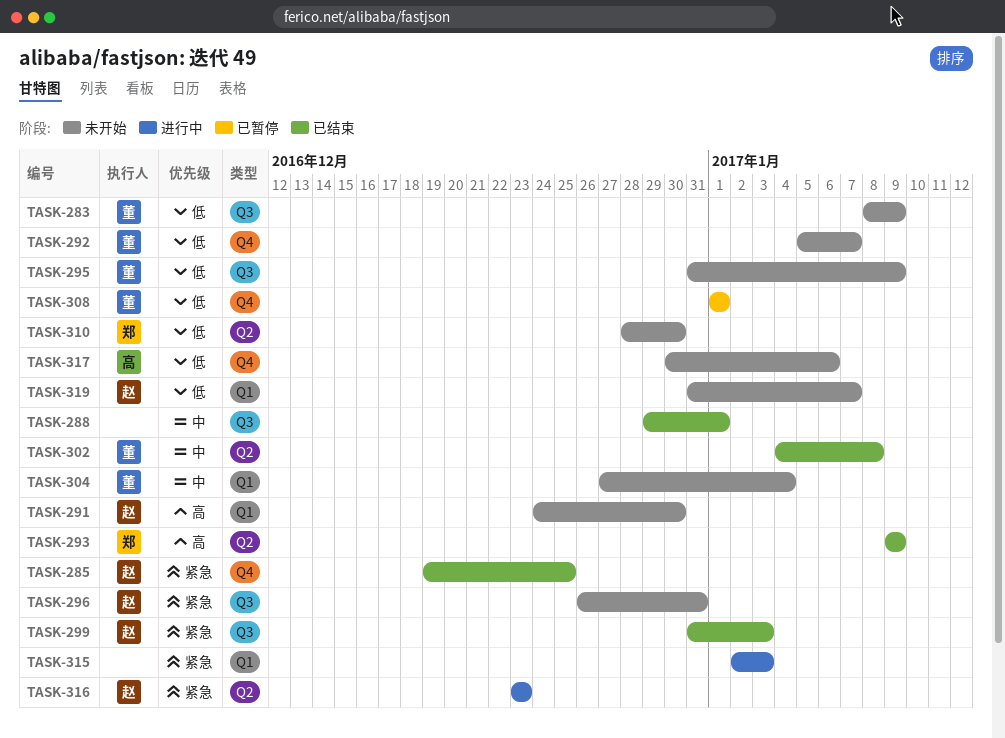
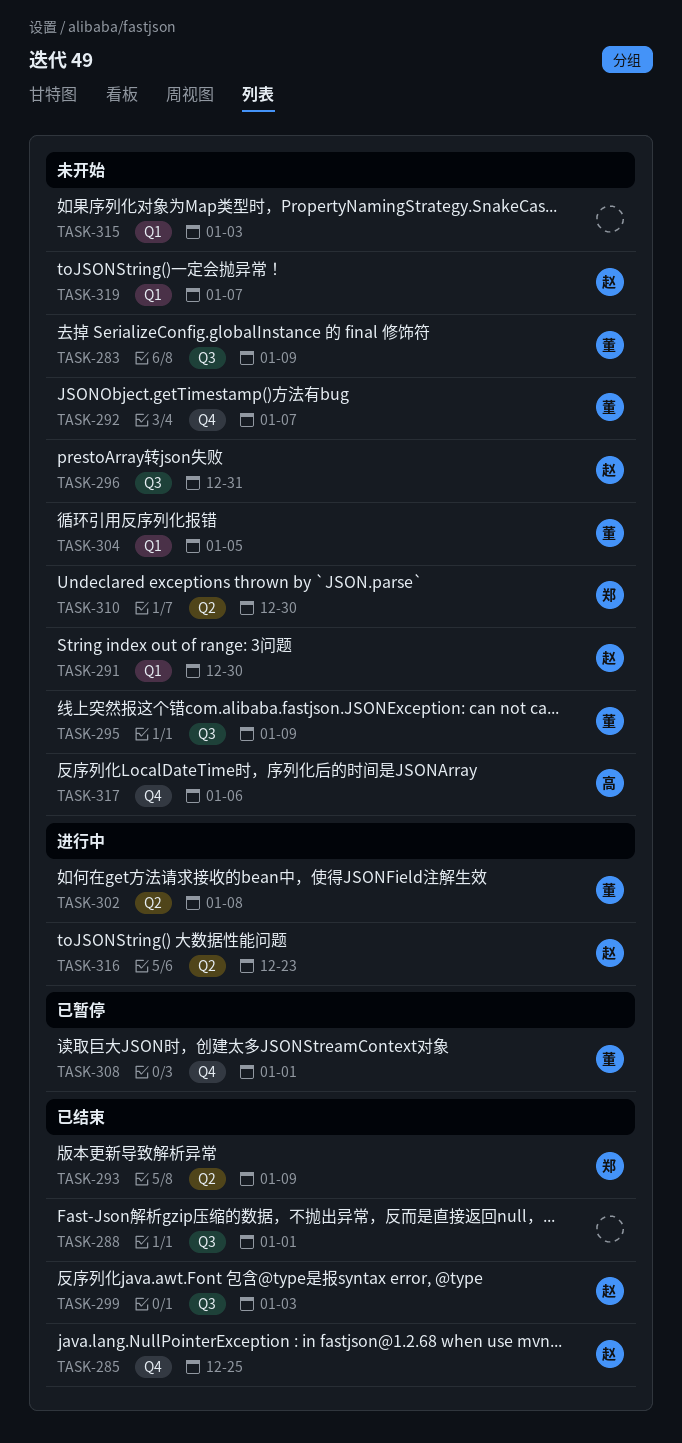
TASK-302, status: 已结束 -> 进行中
TASK-304, due: Jan 4 -> Jan 5
TASK-315, status: 进行中 -> 未开始

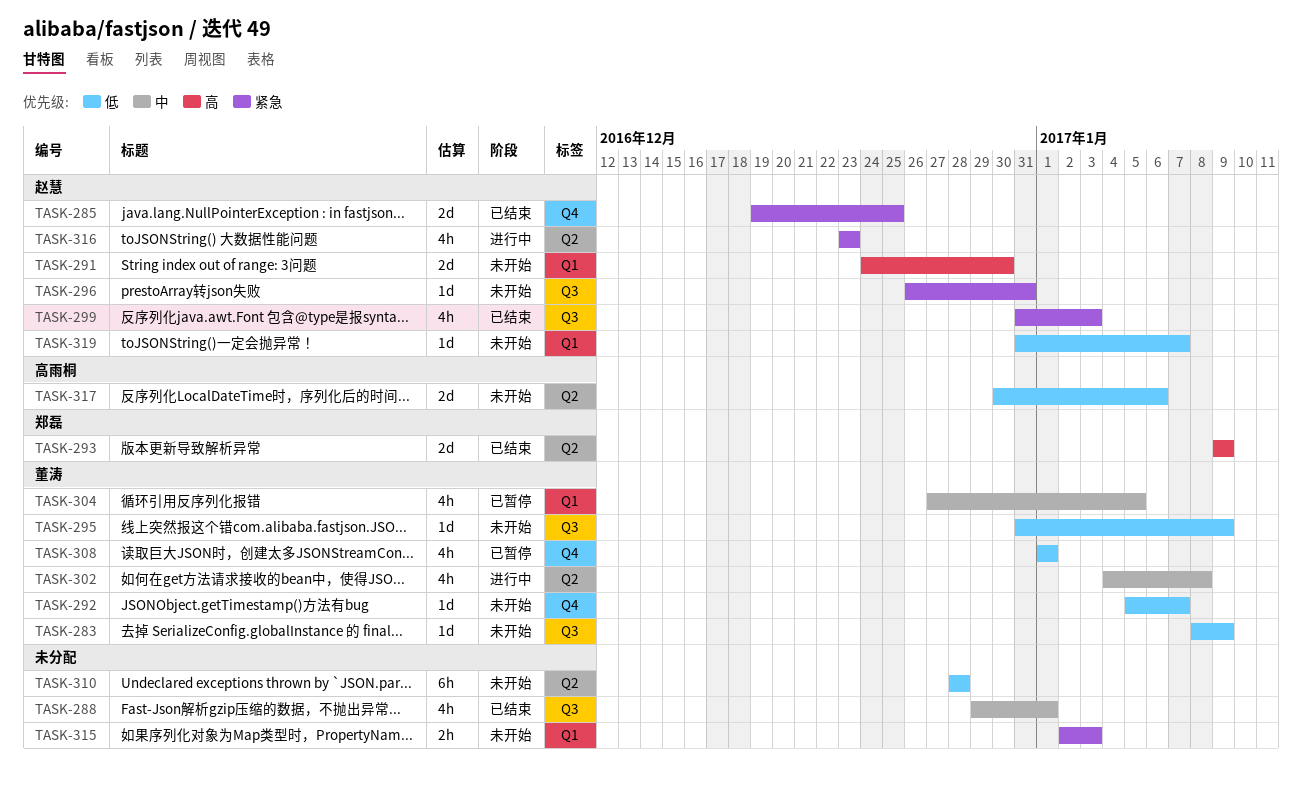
TASK-304, status: 未开始 -> 已暂停
TASK-310, owner: 郑磊 -> none
TASK-310, due: Dec 30 -> Dec 28
TASK-317, label: Q4 -> Q2

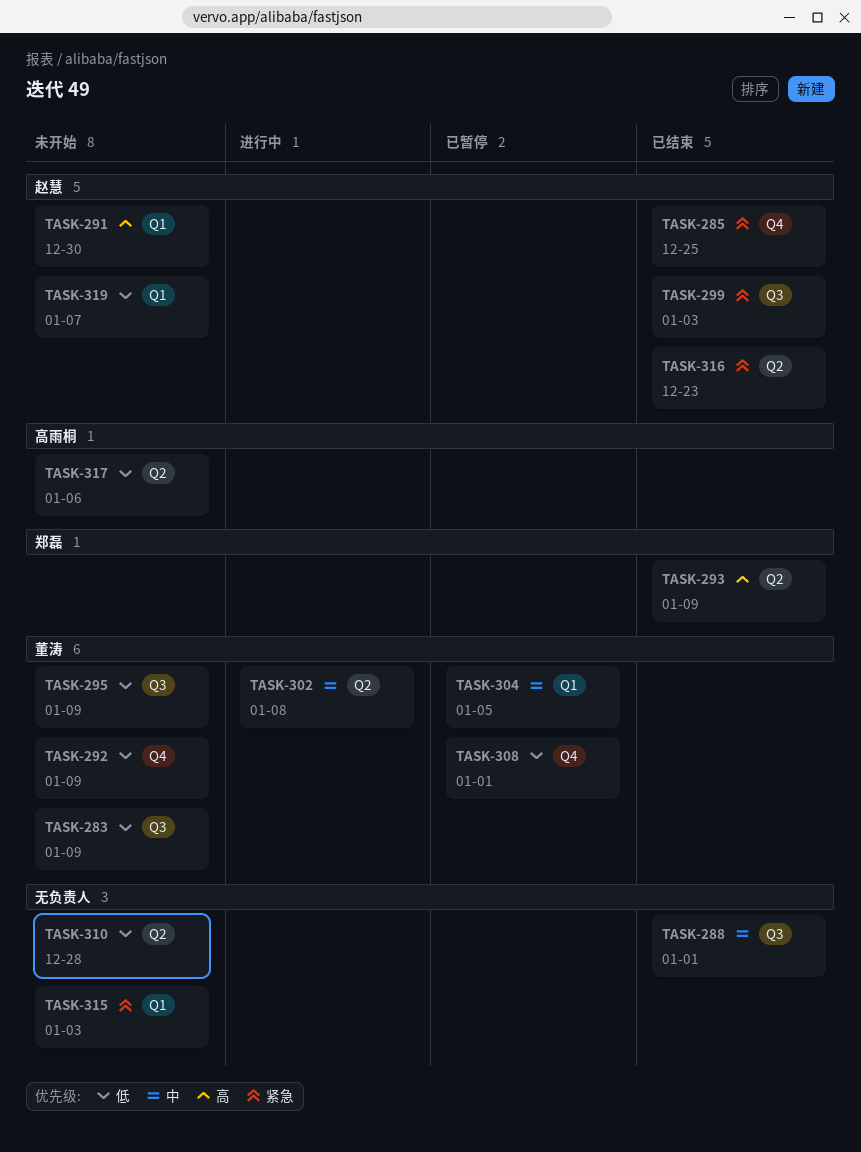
TASK-292, due: Jan 7 -> Jan 9
TASK-296: present -> none
TASK-316, status: 进行中 -> 已结束

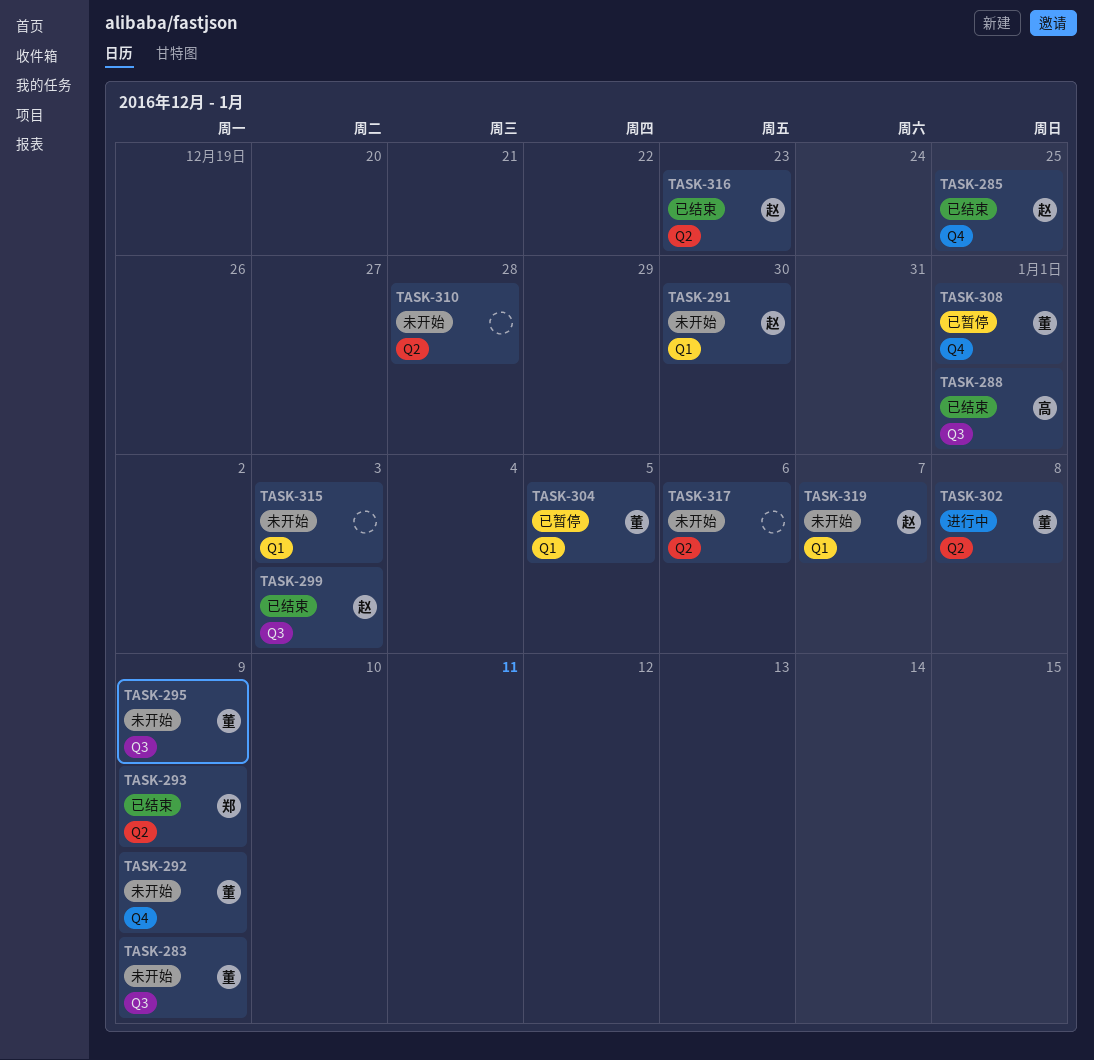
TASK-288, owner: none -> 高雨桐
TASK-317, owner: 高雨桐 -> none

